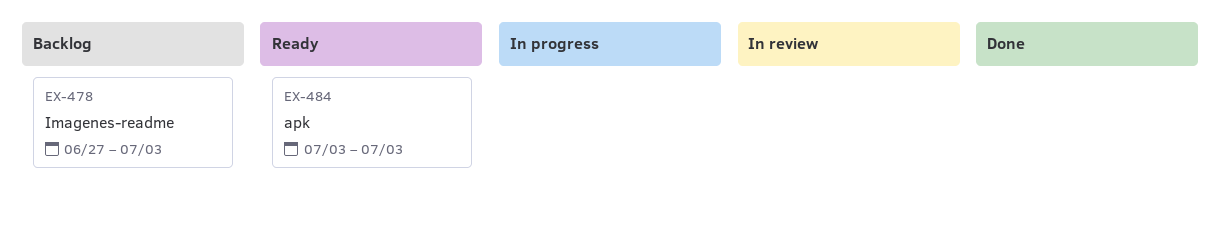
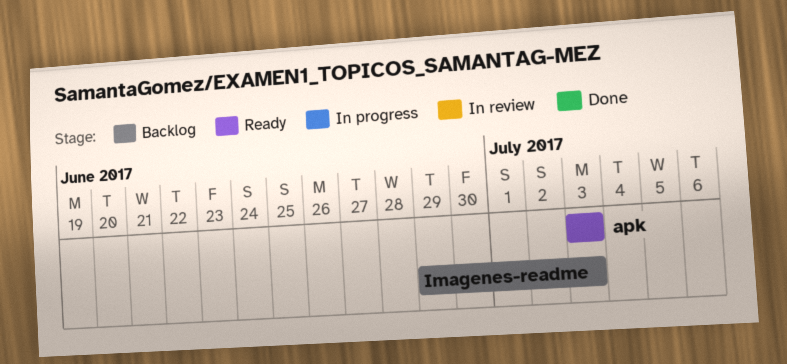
Imagenes-readme, start: Jun 27 -> Jun 29

